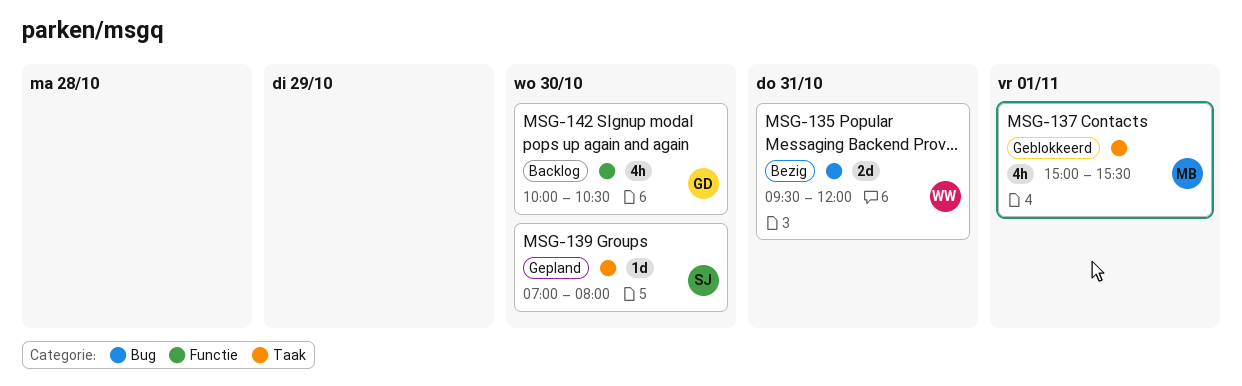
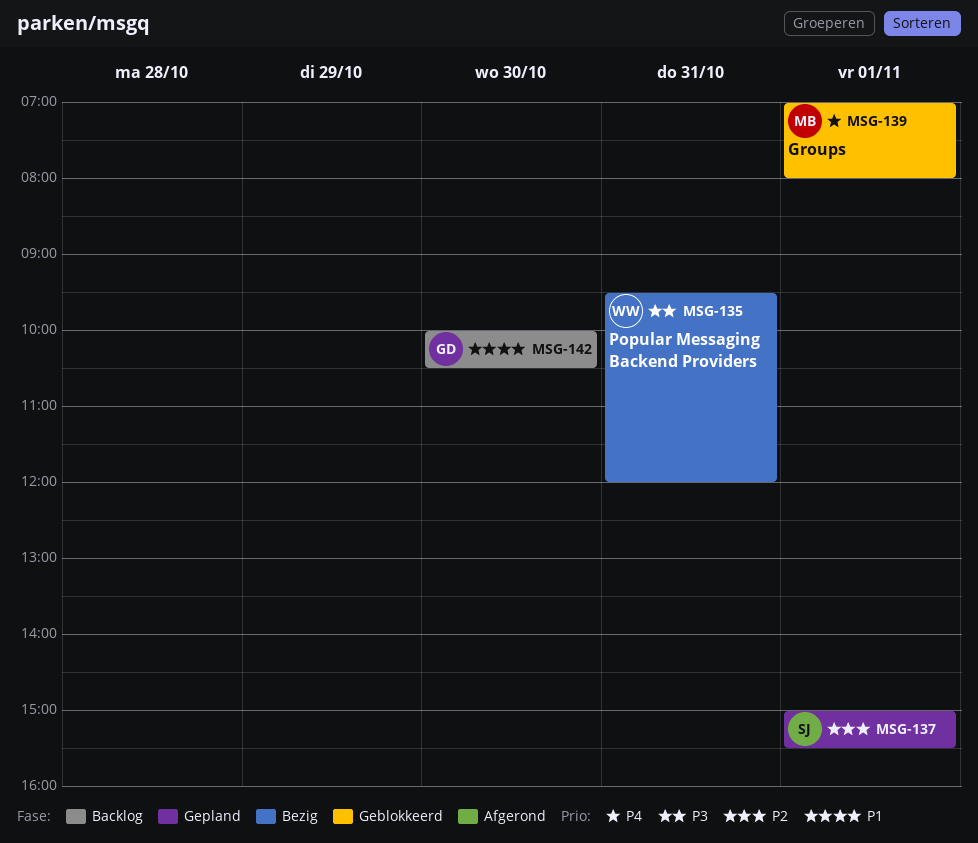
MSG-137, status: Geblokkeerd -> Gepland
MSG-137, owner: MB -> SJ
MSG-139, status: Gepland -> Geblokkeerd
MSG-139, owner: SJ -> MB
MSG-139, day: Oct 30 -> Nov 1

